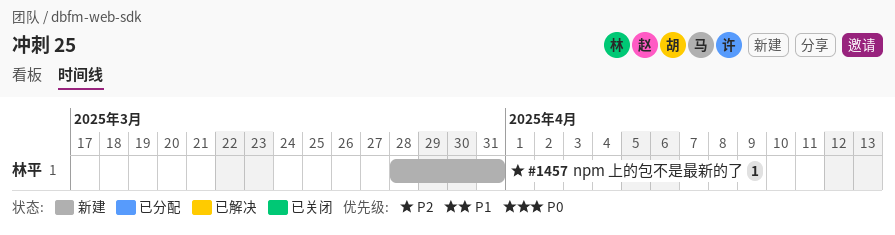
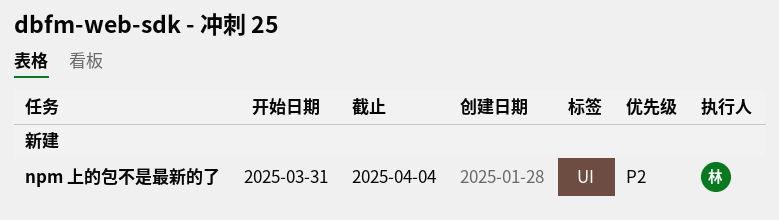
npm 上的包不是最新的了, start: Mar 28 -> Mar 31
npm 上的包不是最新的了, due: Mar 31 -> Apr 4

